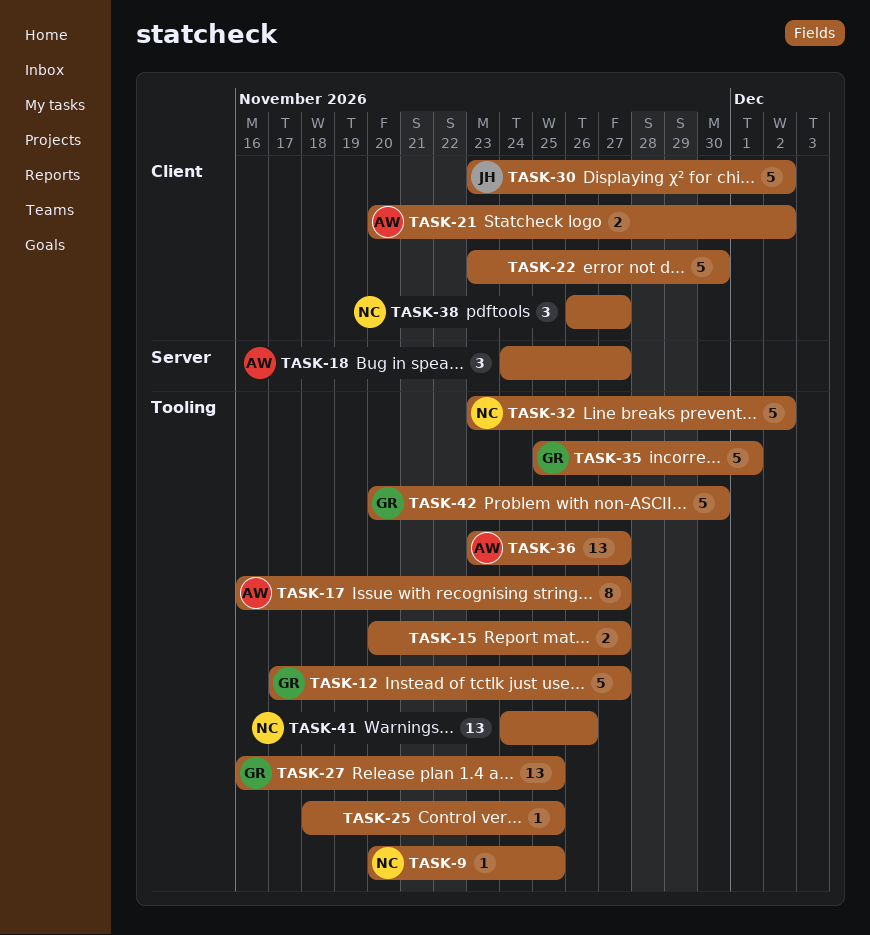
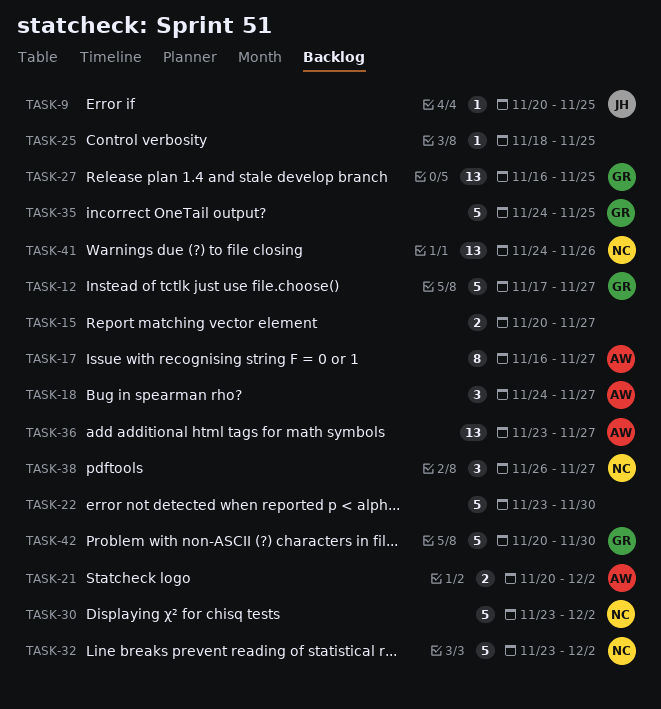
TASK-9, owner: NC -> JH
TASK-30, owner: JH -> NC
TASK-35, start: Nov 25 -> Nov 24
TASK-35, due: Dec 1 -> Nov 25

